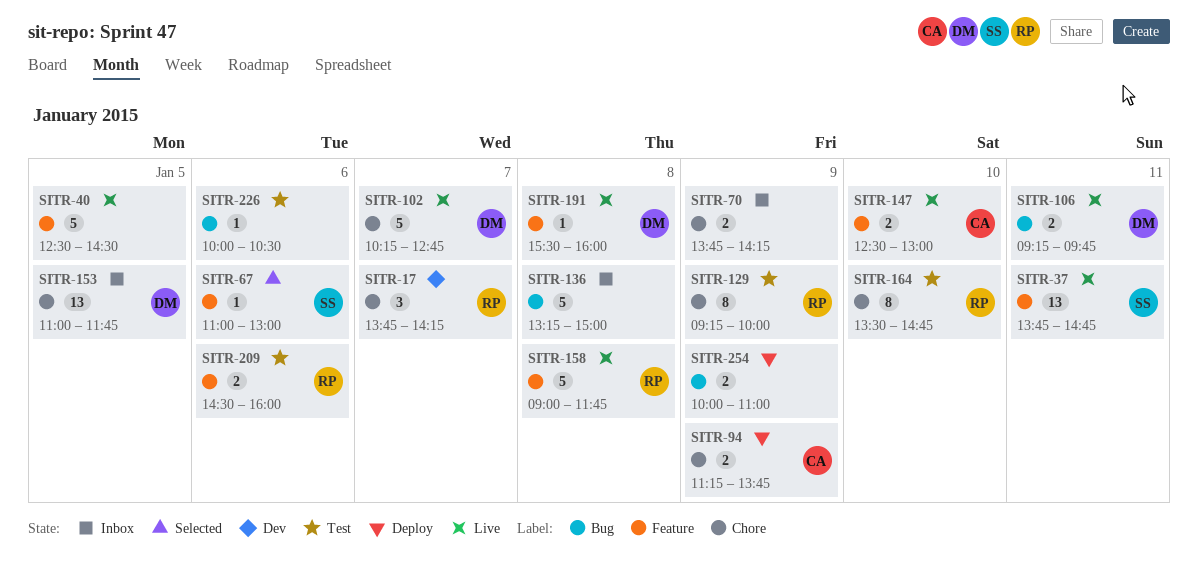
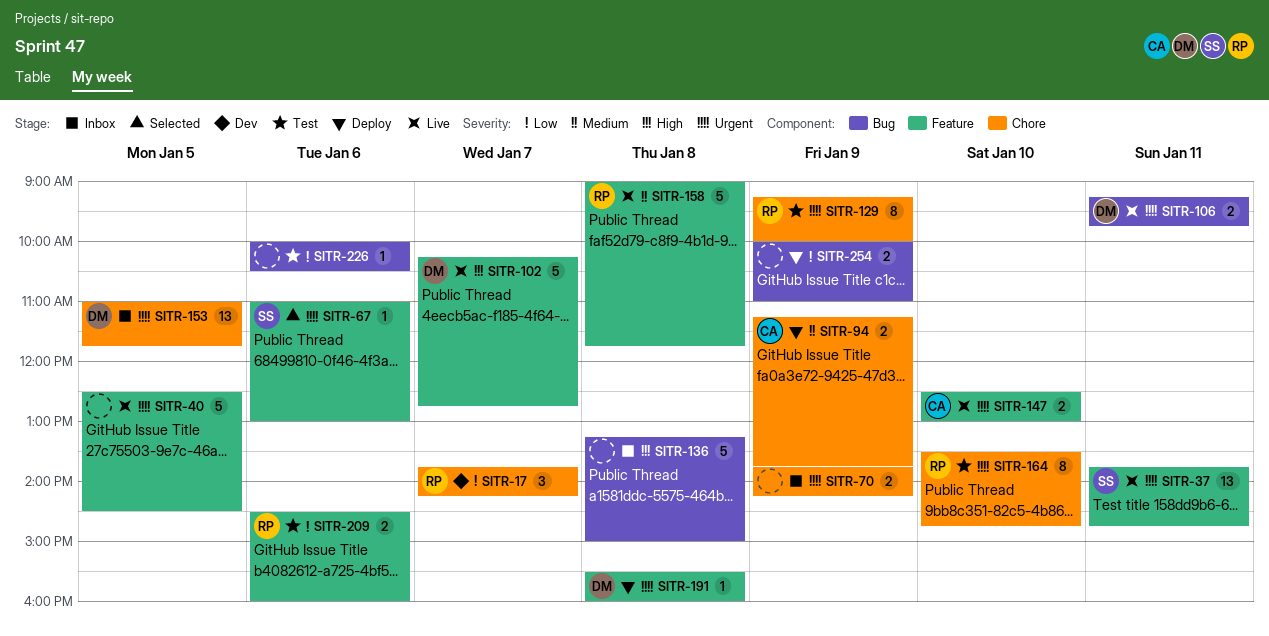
SITR-102, label: Chore -> Feature
SITR-191, status: Live -> Deploy

